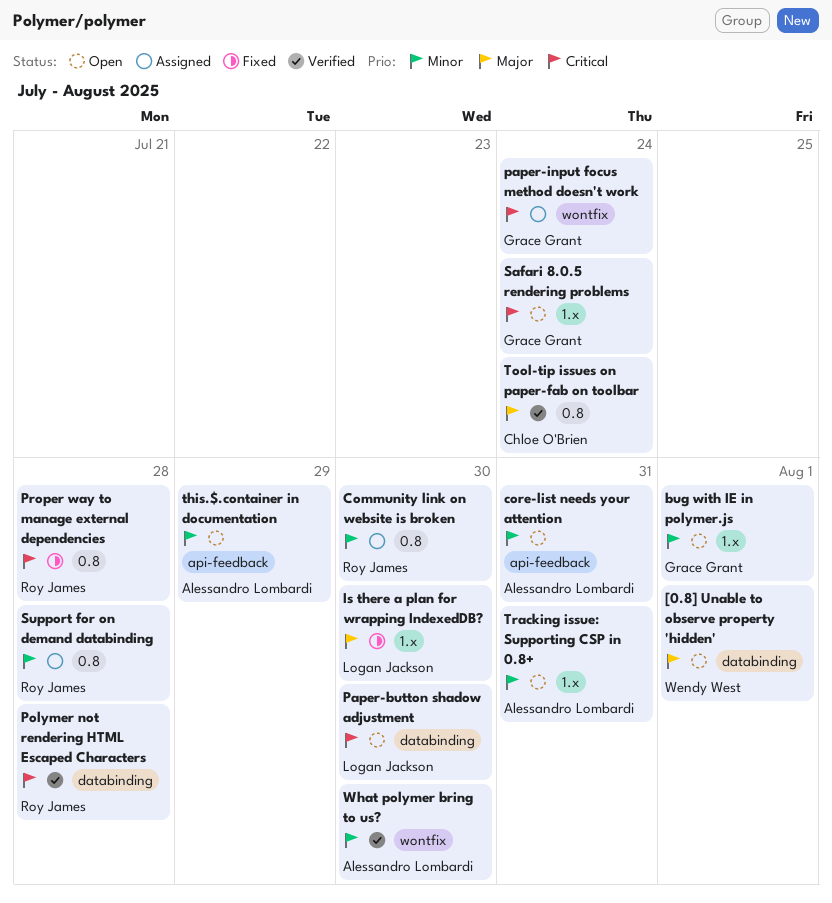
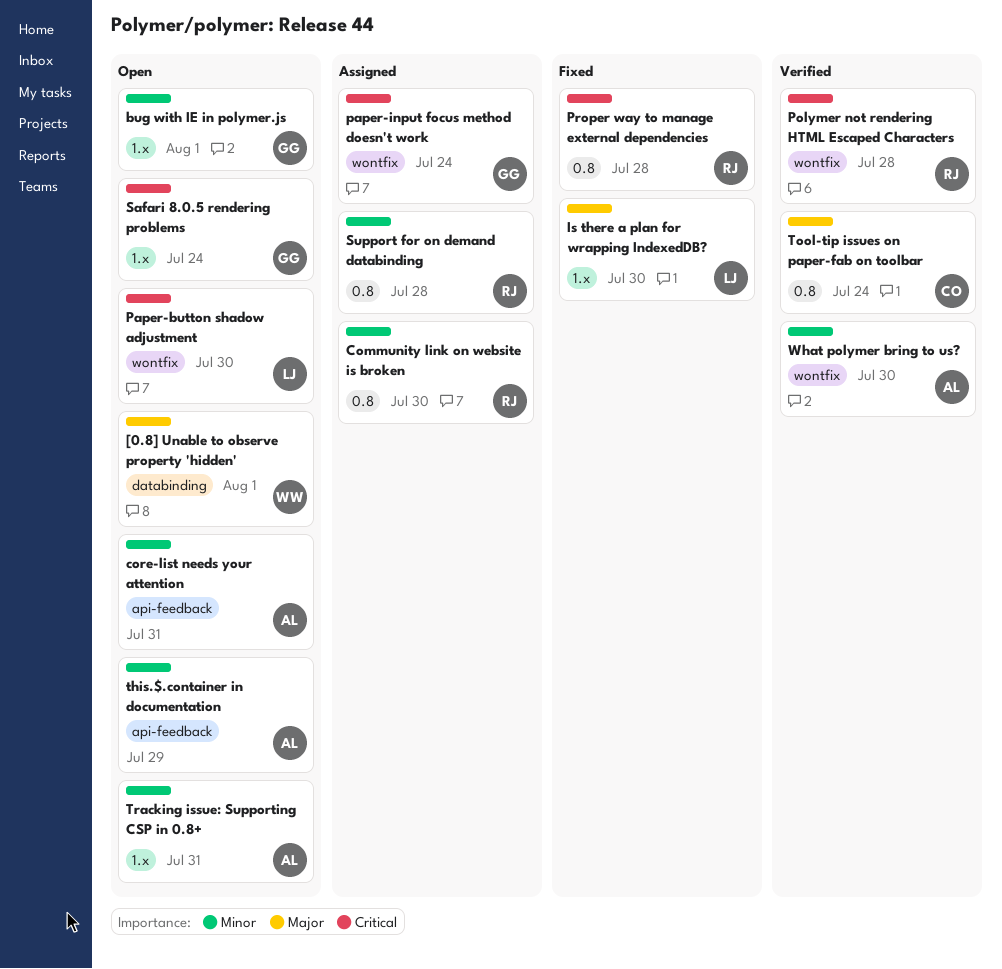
Paper-button shadow adjustment, label: databinding -> wontfix
Polymer not rendering HTML Escaped Characters, label: databinding -> wontfix

